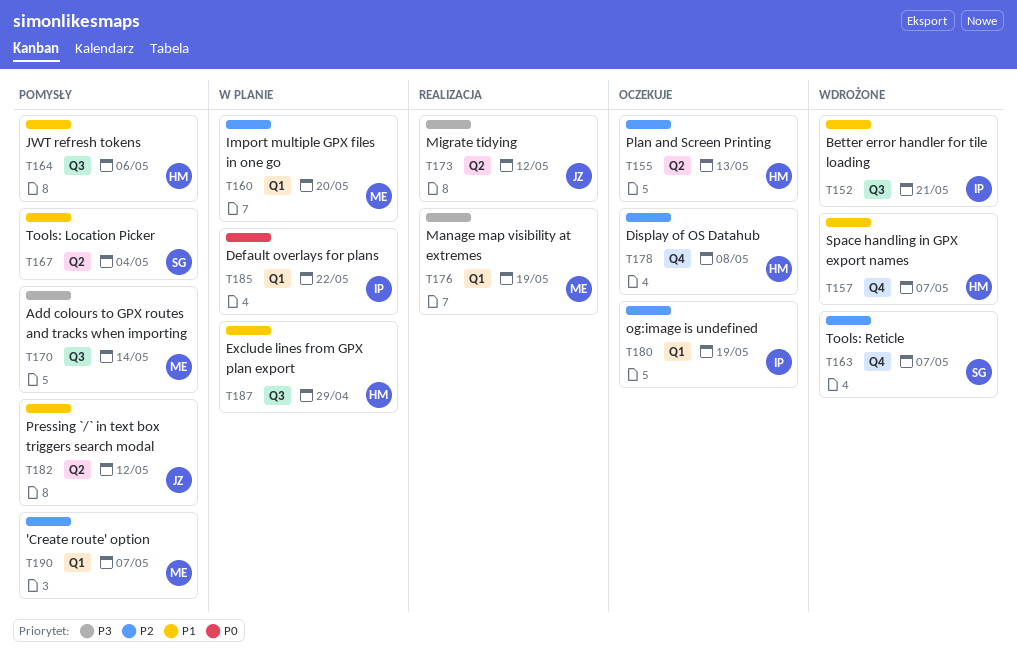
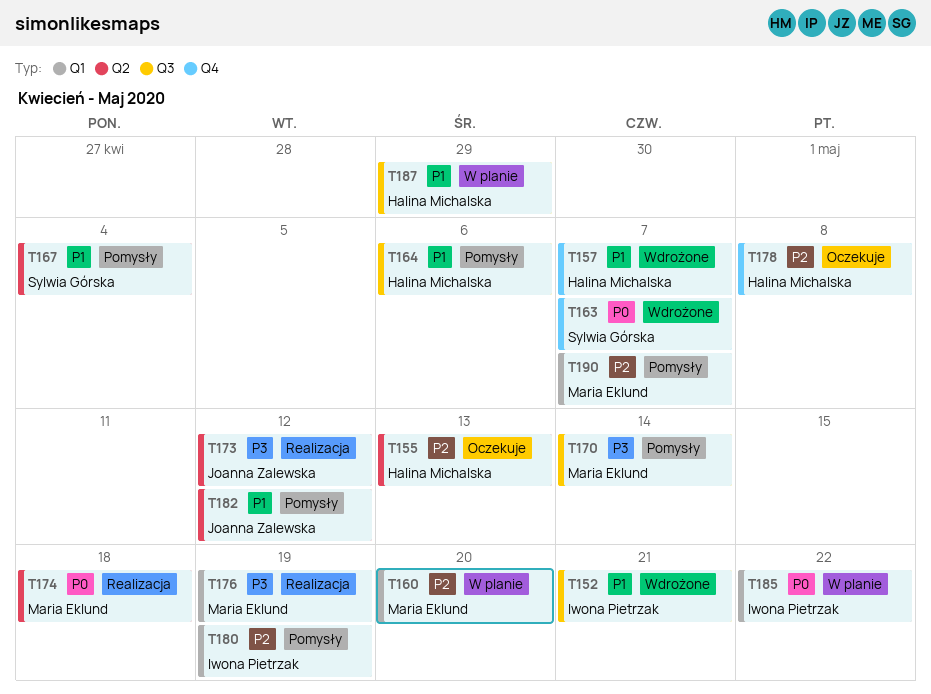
T163, priority: P2 -> P0
T174: none -> present
T180, status: Oczekuje -> Pomysły

